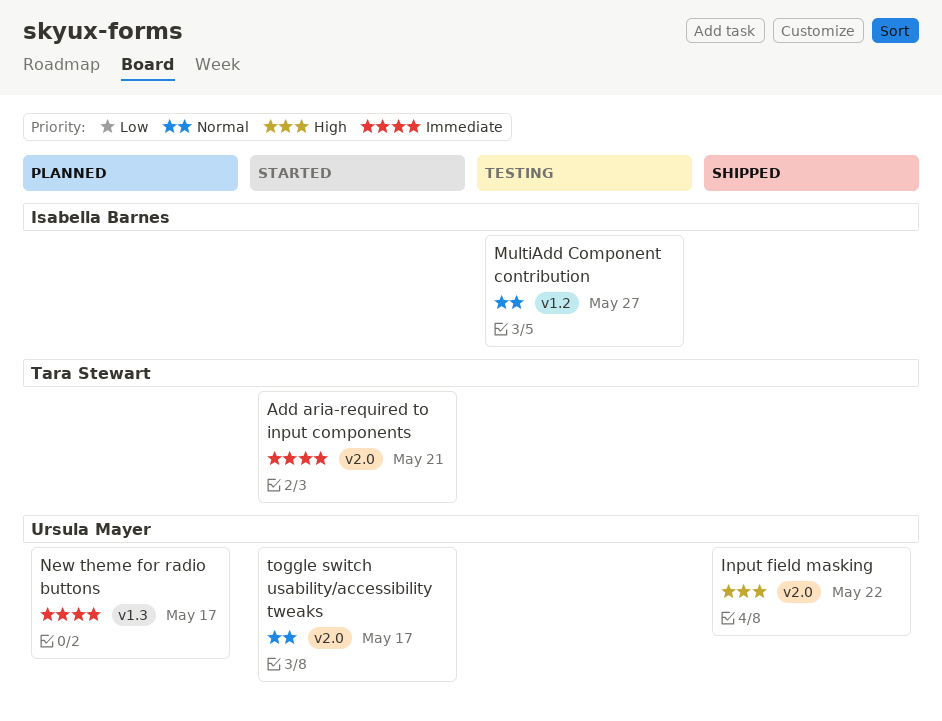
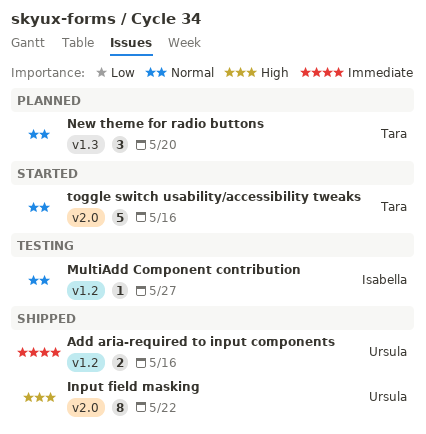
Add aria-required to input components, status: Started -> Shipped
Add aria-required to input components, owner: Tara Stewart -> Ursula Mayer
Add aria-required to input components, label: v2.0 -> v1.2
Add aria-required to input components, due: May 21 -> May 16
New theme for radio buttons, owner: Ursula Mayer -> Tara Stewart
New theme for radio buttons, priority: Immediate -> Normal
New theme for radio buttons, due: May 17 -> May 20
toggle switch usability/accessibility tweaks, owner: Ursula Mayer -> Tara Stewart
toggle switch usability/accessibility tweaks, due: May 17 -> May 16

